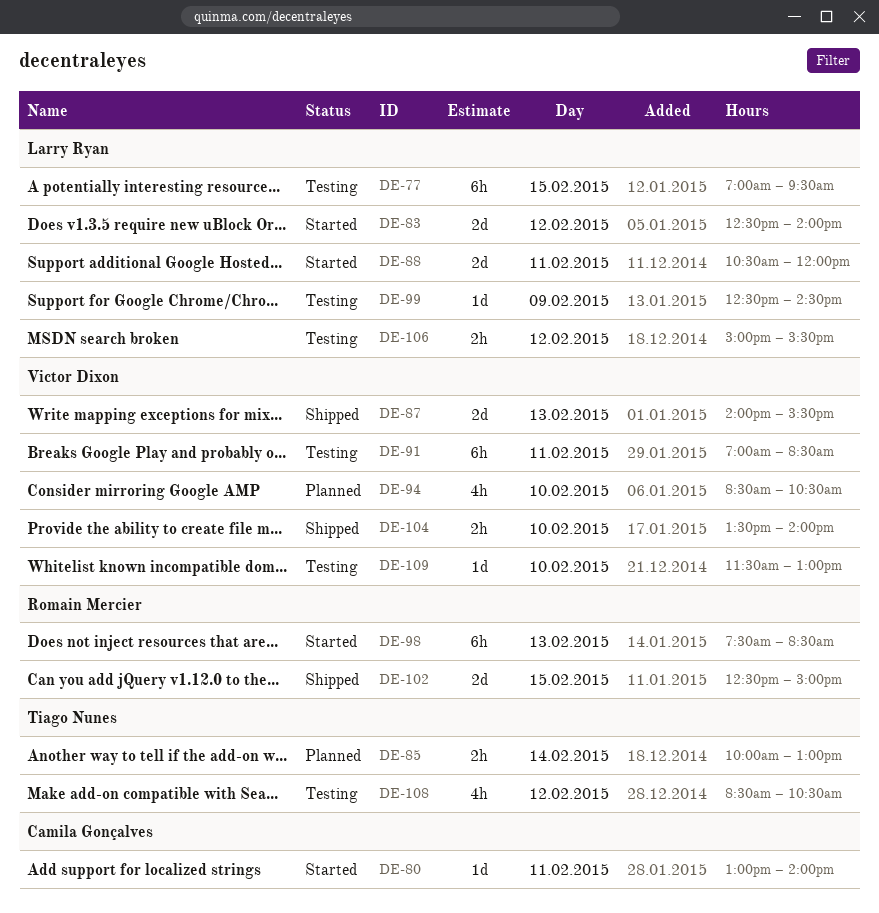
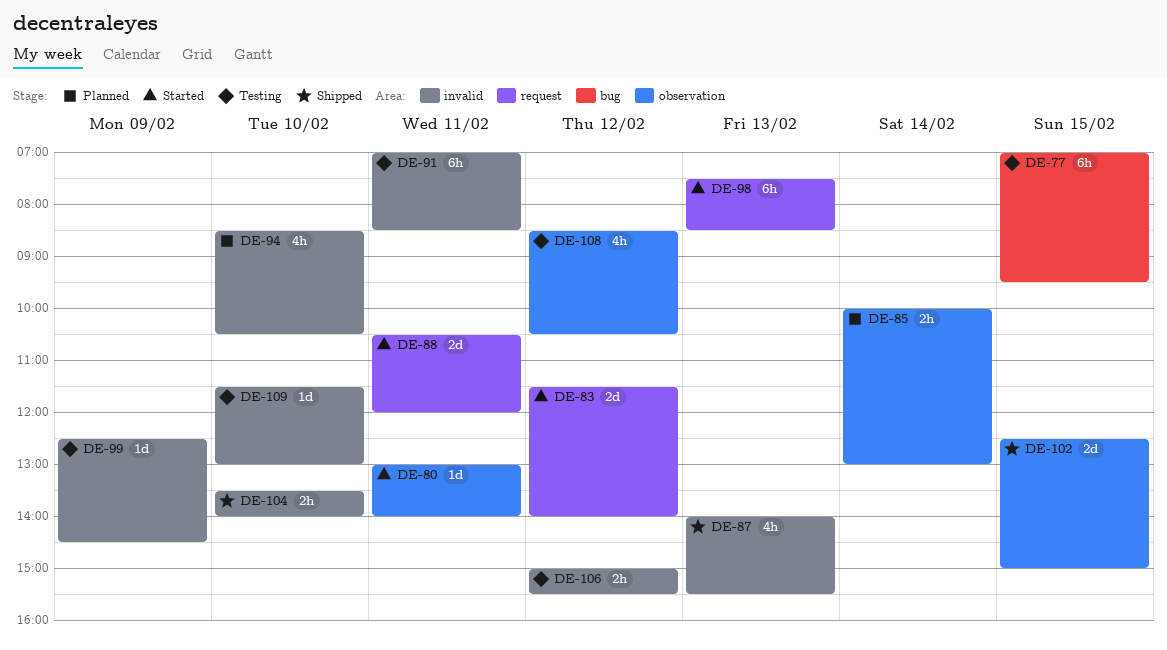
DE-83, begins: 12:30 -> 11:30
DE-87, estimate: 2d -> 4h

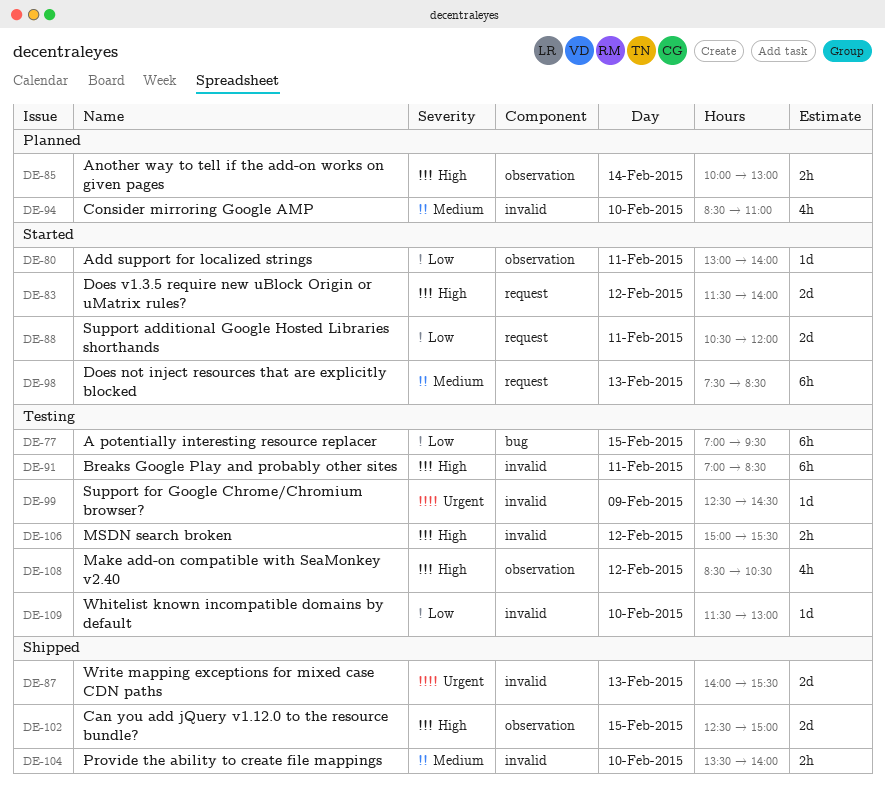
DE-87, estimate: 4h -> 2d
DE-94, ends: 10:30 -> 11:00

